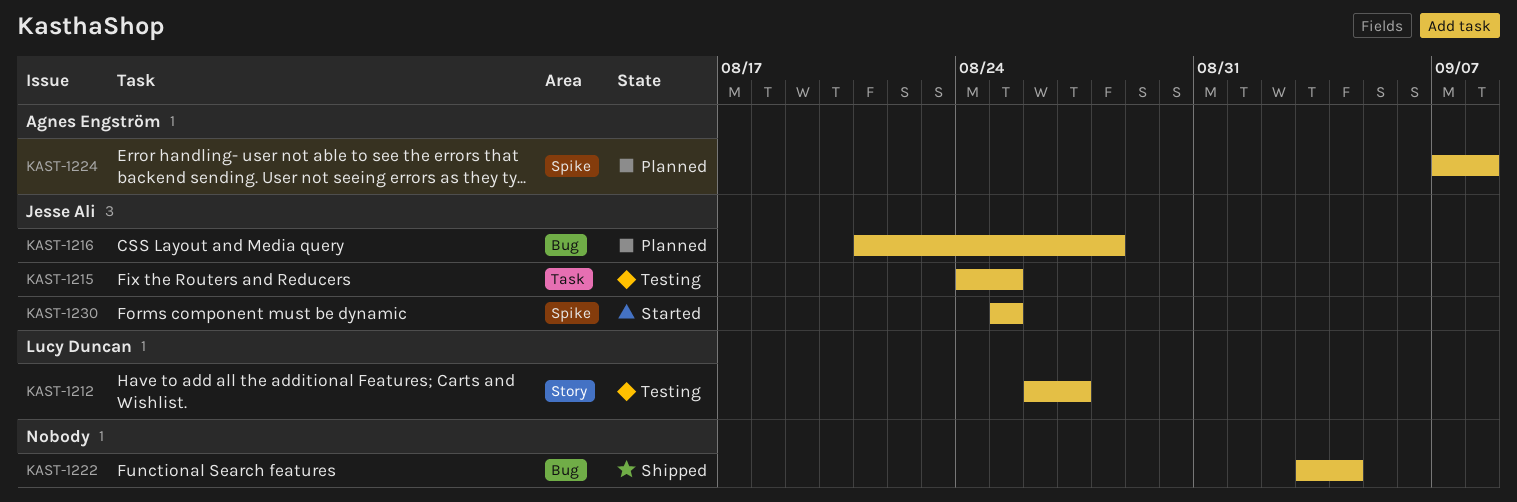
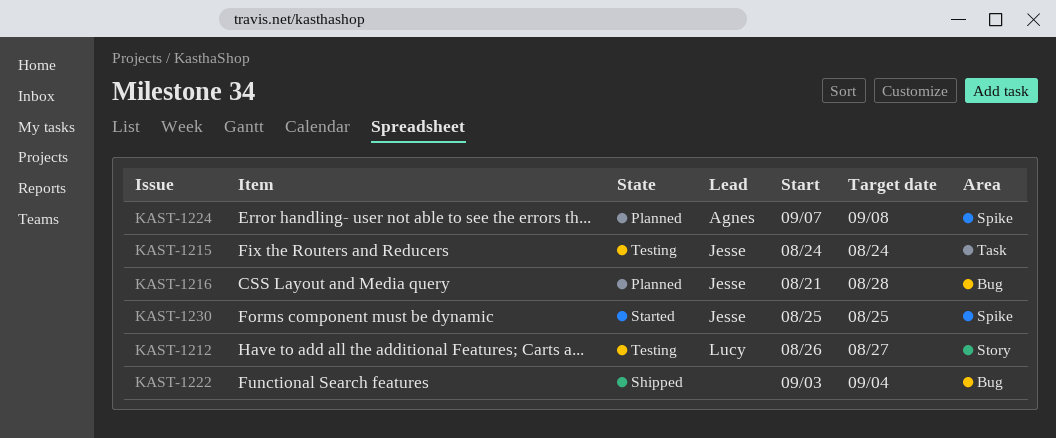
KAST-1215, due: Aug 25 -> Aug 24

